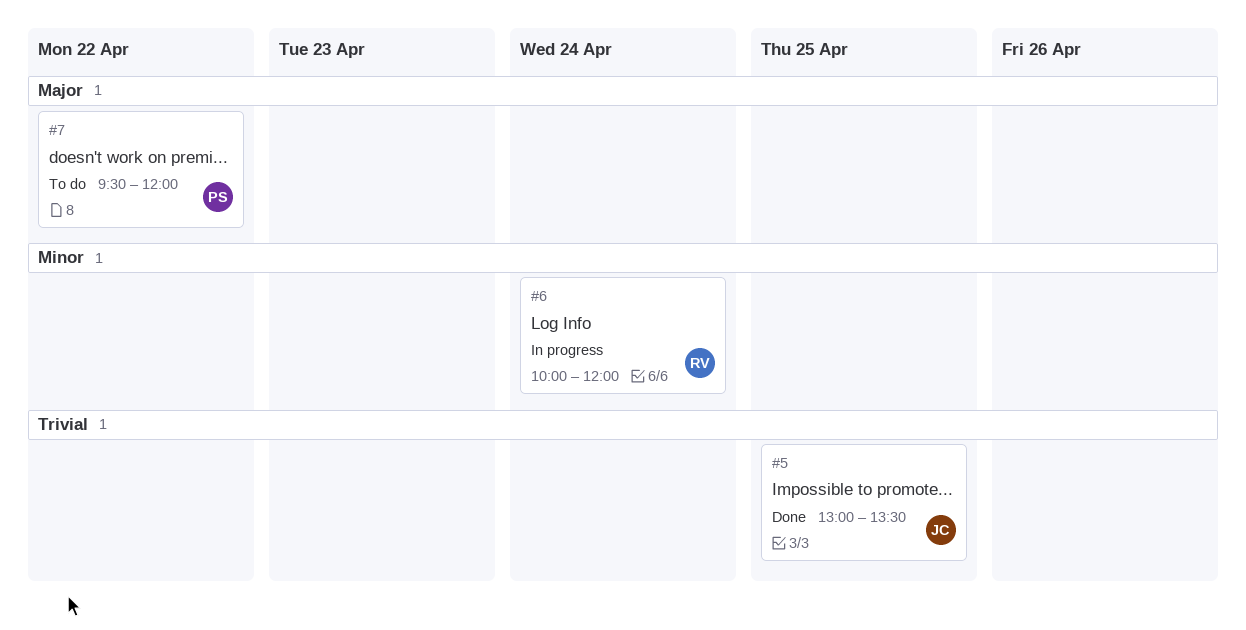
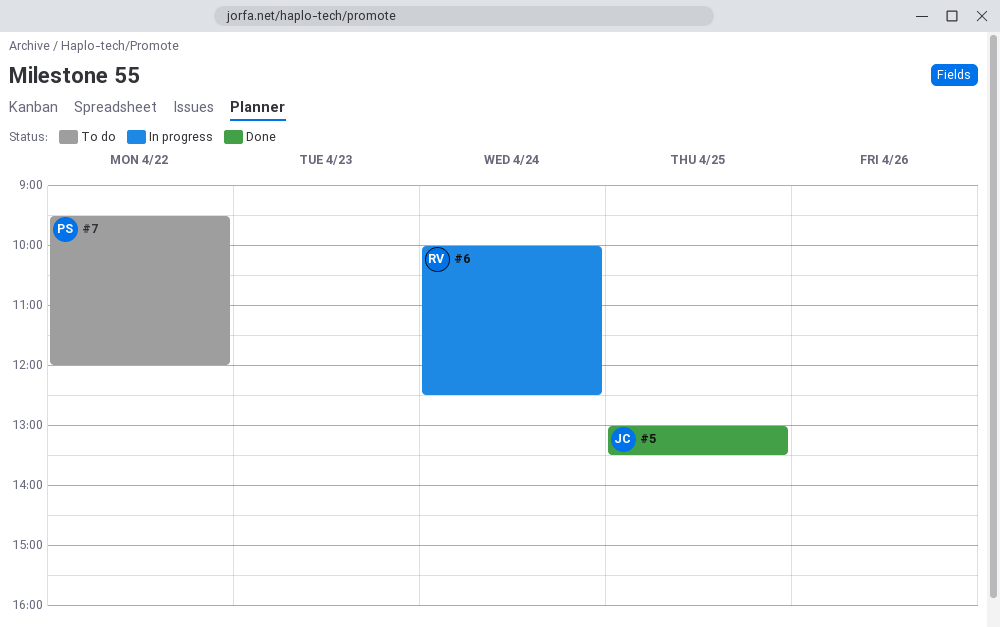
#6, ends: 12:00 -> 12:30

